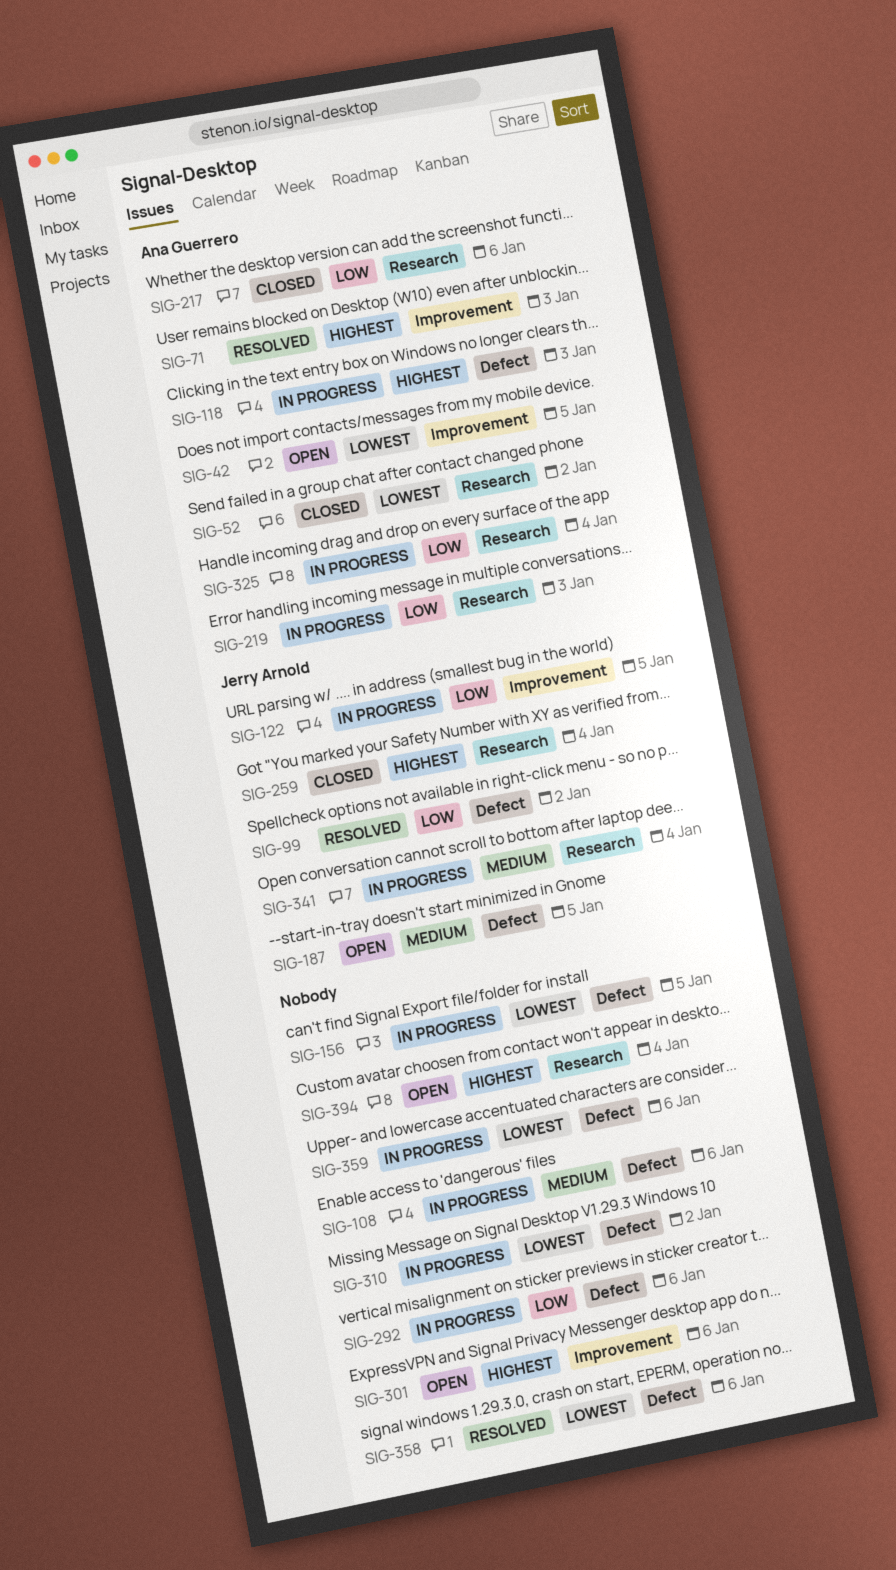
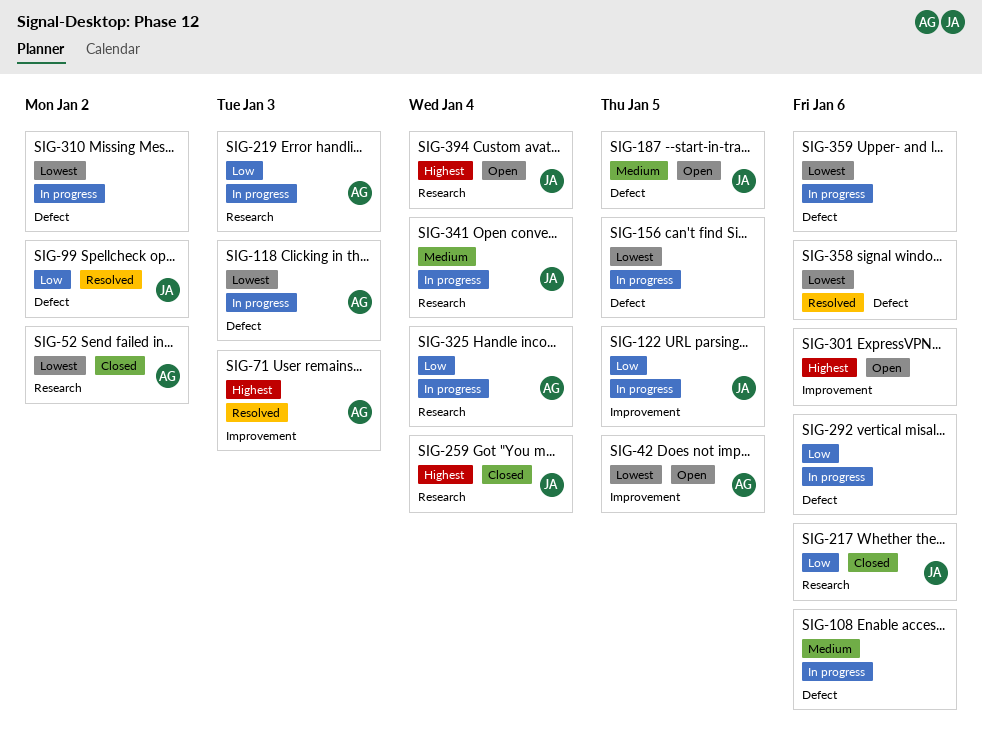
SIG-118, priority: Highest -> Lowest
SIG-217, owner: Ana Guerrero -> Jerry Arnold
SIG-394, owner: none -> Jerry Arnold

